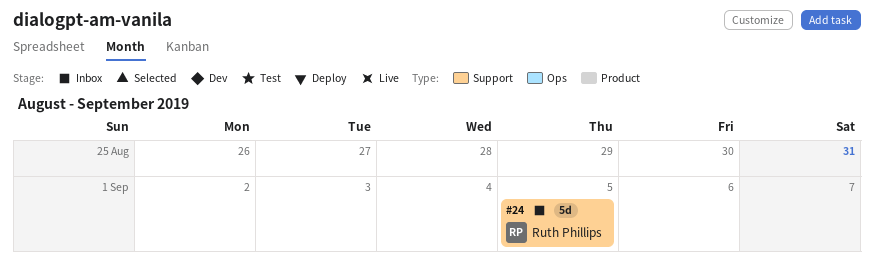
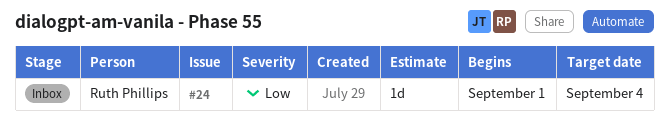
#24, estimate: 5d -> 1d
#24, due: Sep 5 -> Sep 4

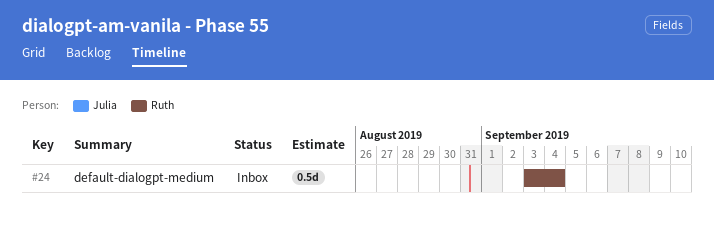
#24, estimate: 1d -> 0.5d
#24, start: Sep 1 -> Sep 3

